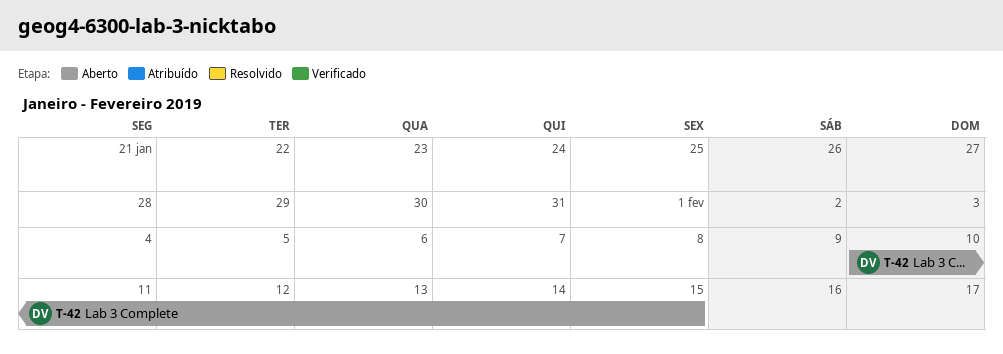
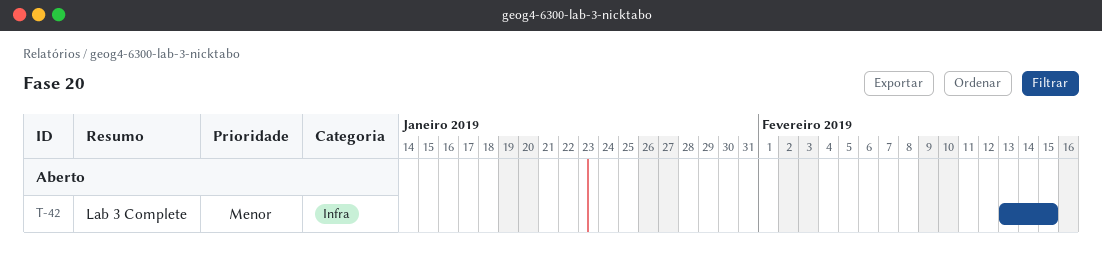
T-42, start: Feb 10 -> Feb 13

